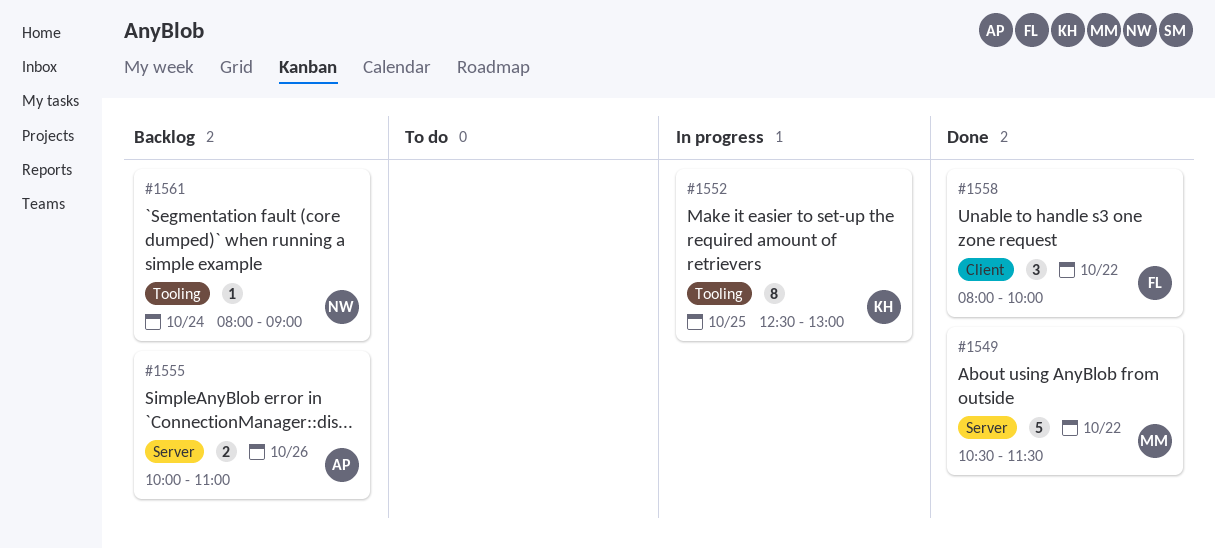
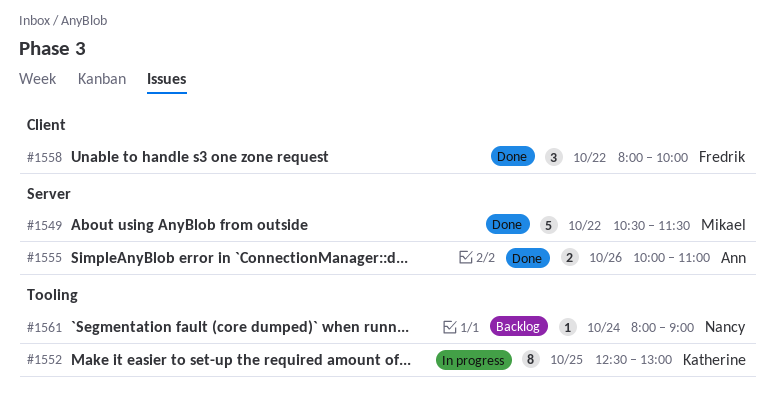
#1555, status: Backlog -> Done

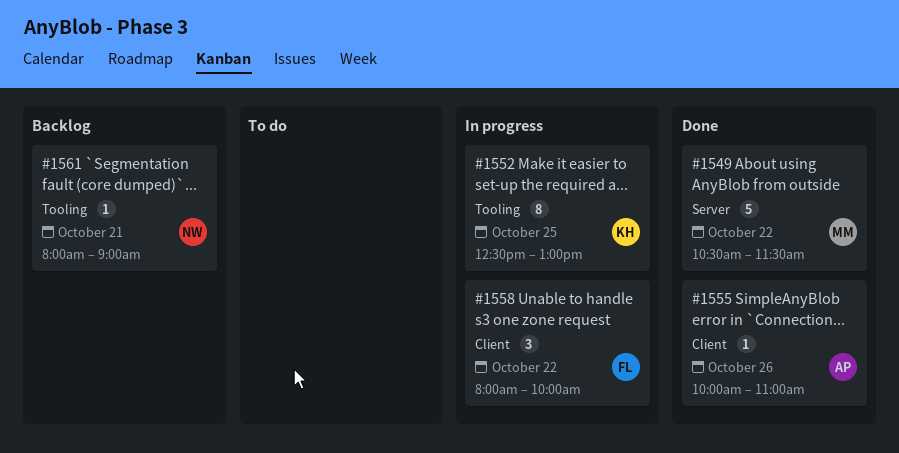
#1555, label: Server -> Client
#1555, estimate: 2 -> 1
#1558, status: Done -> In progress
#1561, day: Oct 24 -> Oct 21

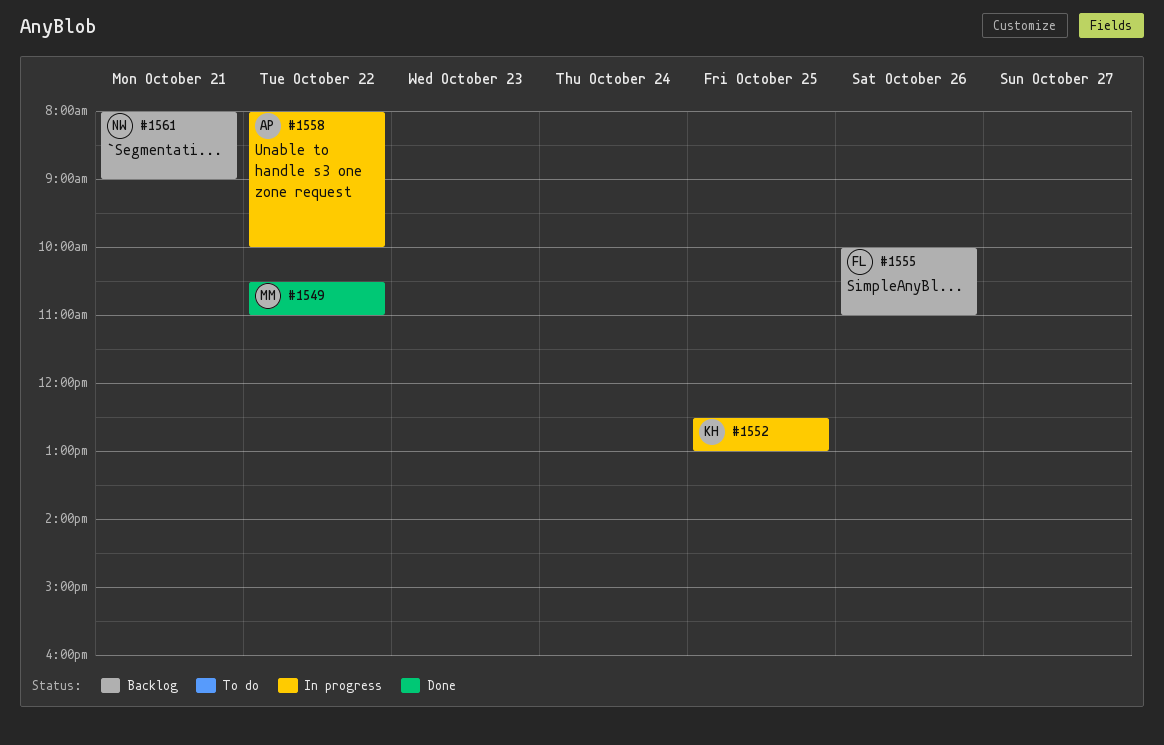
#1549, ends: 11:30 -> 11:00
#1555, status: Done -> Backlog
#1555, owner: AP -> FL
#1558, owner: FL -> AP

